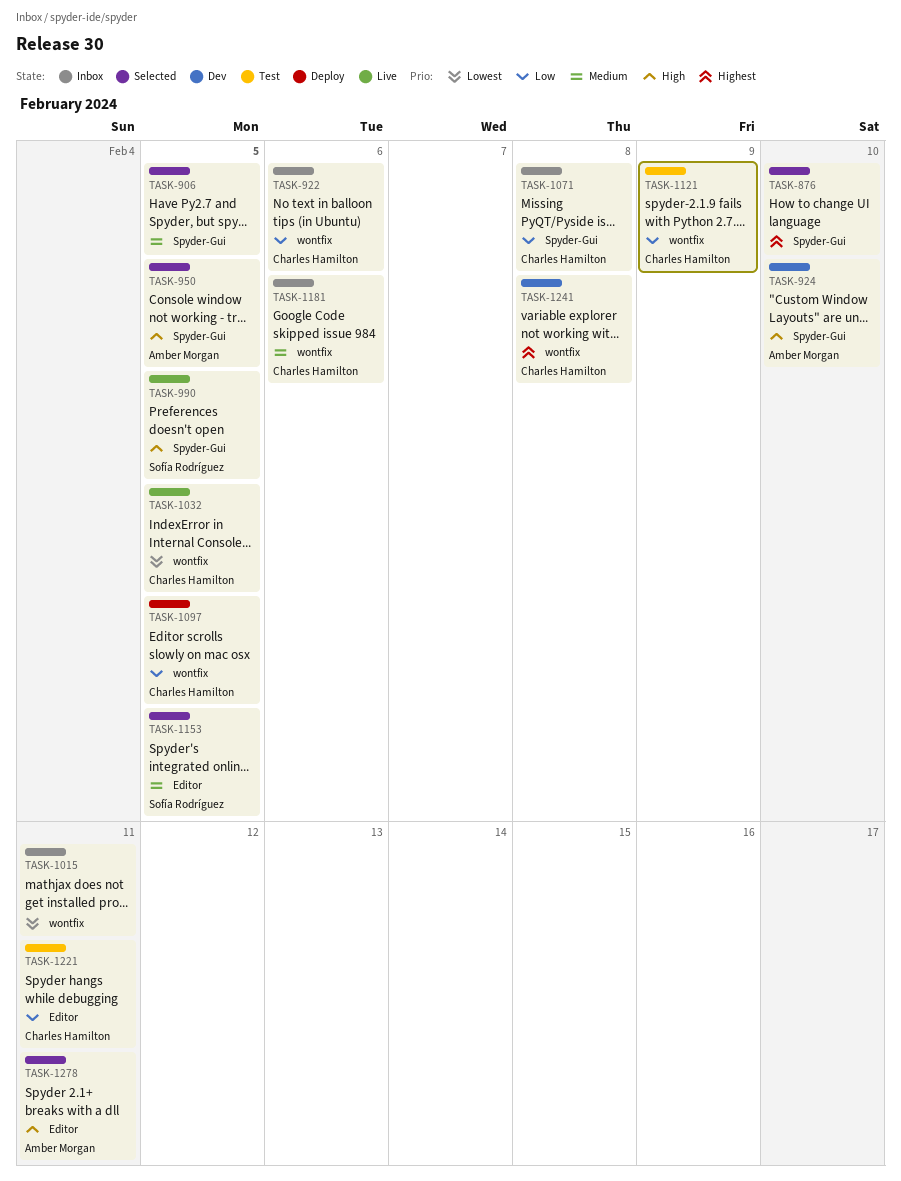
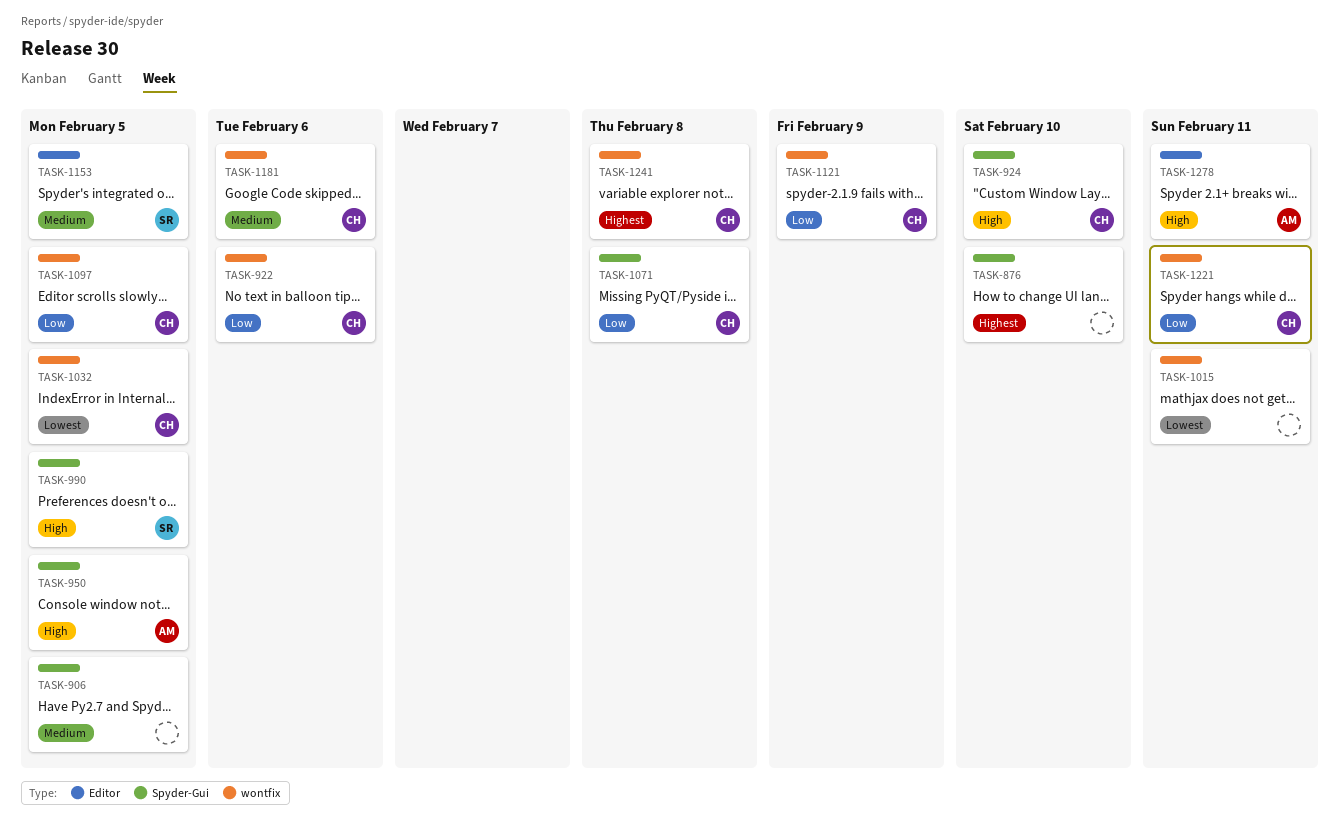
TASK-924, owner: Amber Morgan -> Charles Hamilton
TASK-1221, label: Editor -> wontfix

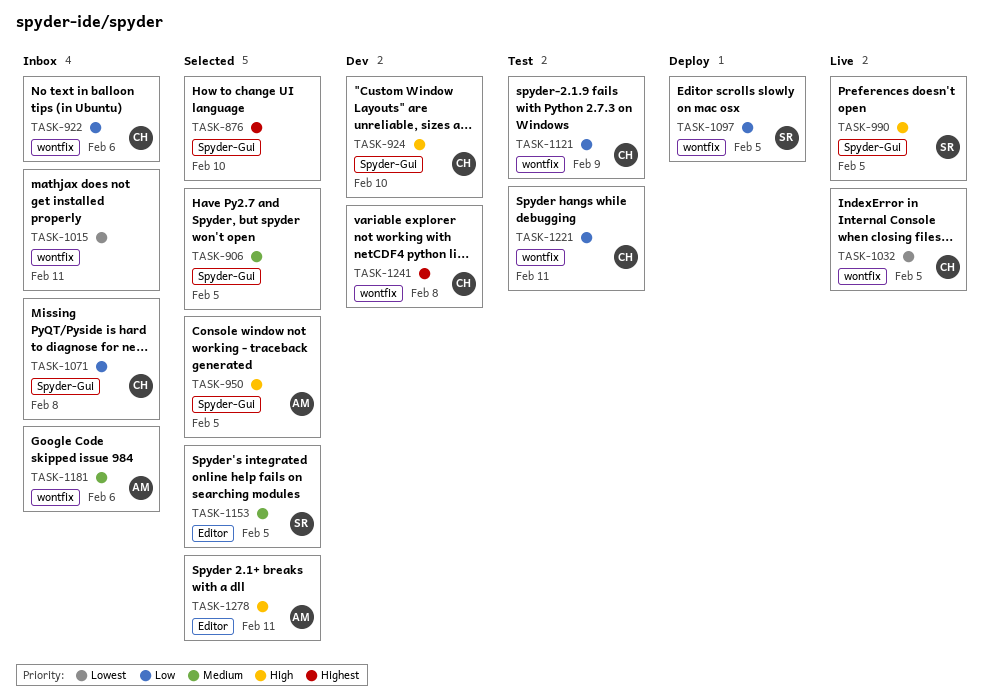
TASK-1097, owner: CH -> SR
TASK-1181, owner: CH -> AM

